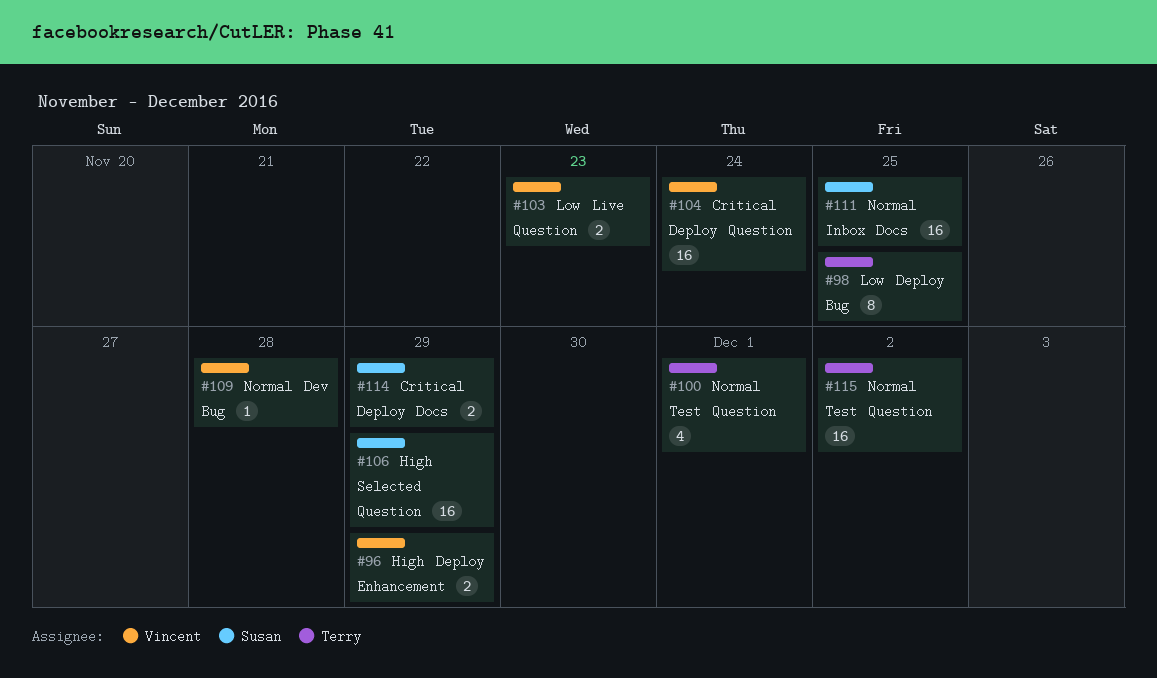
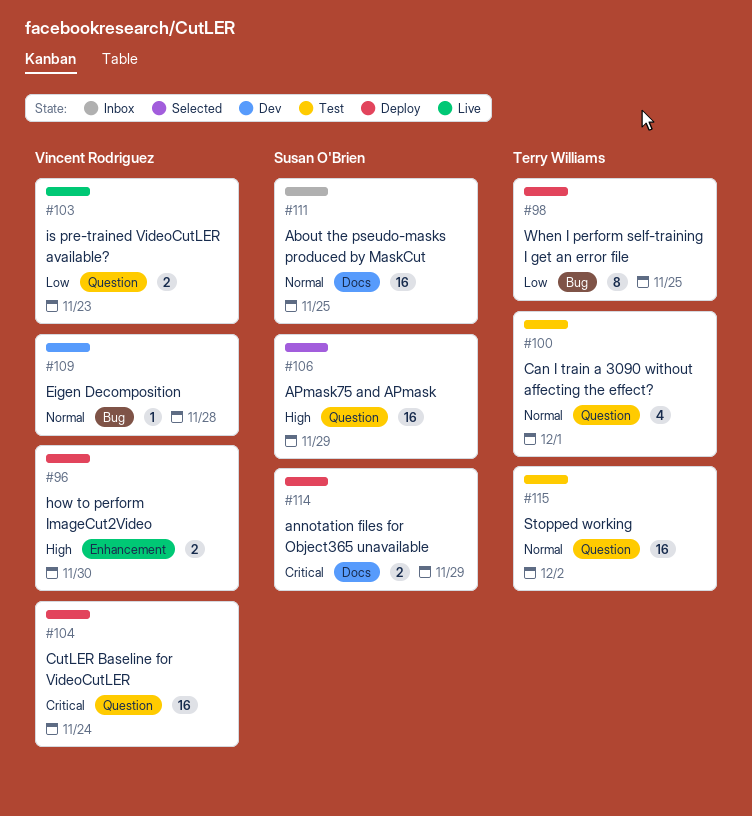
#96, due: Nov 29 -> Nov 30

